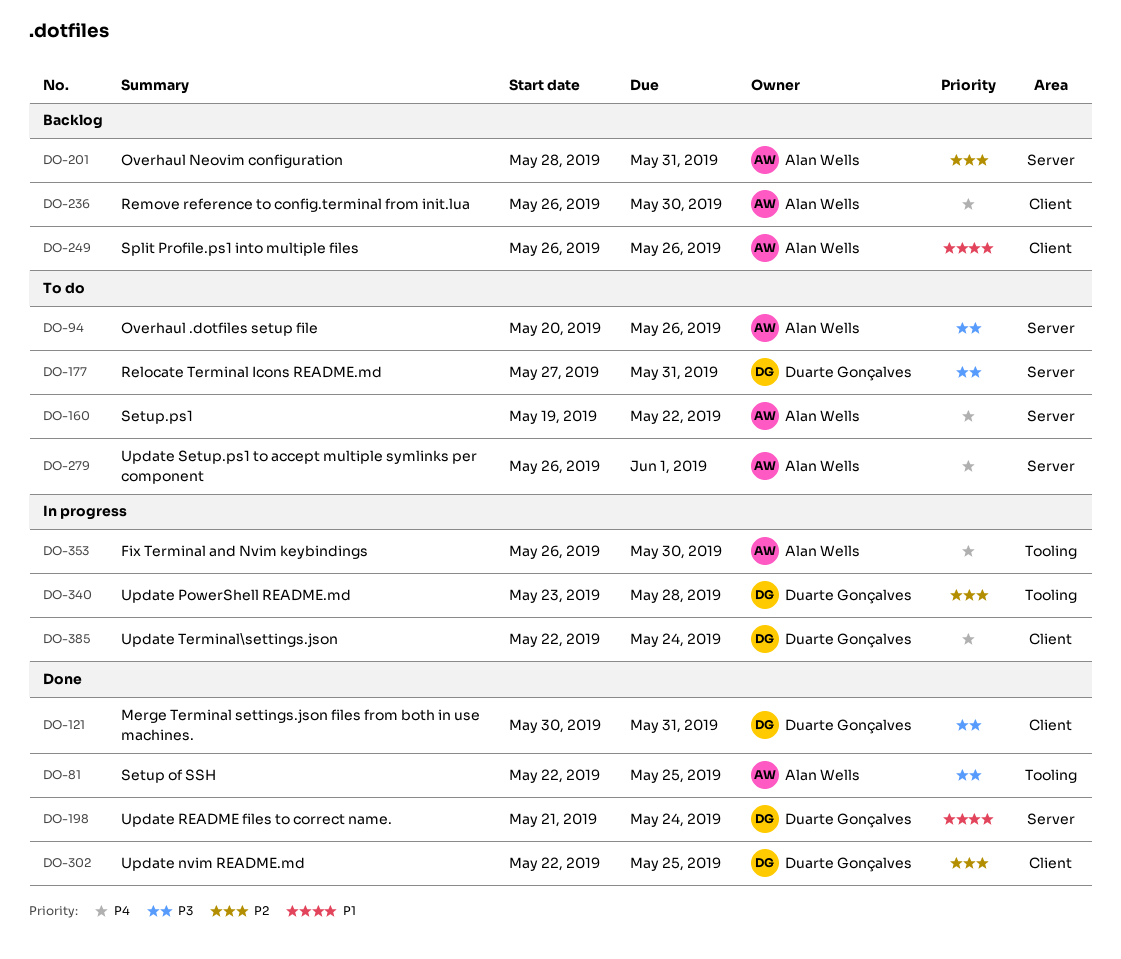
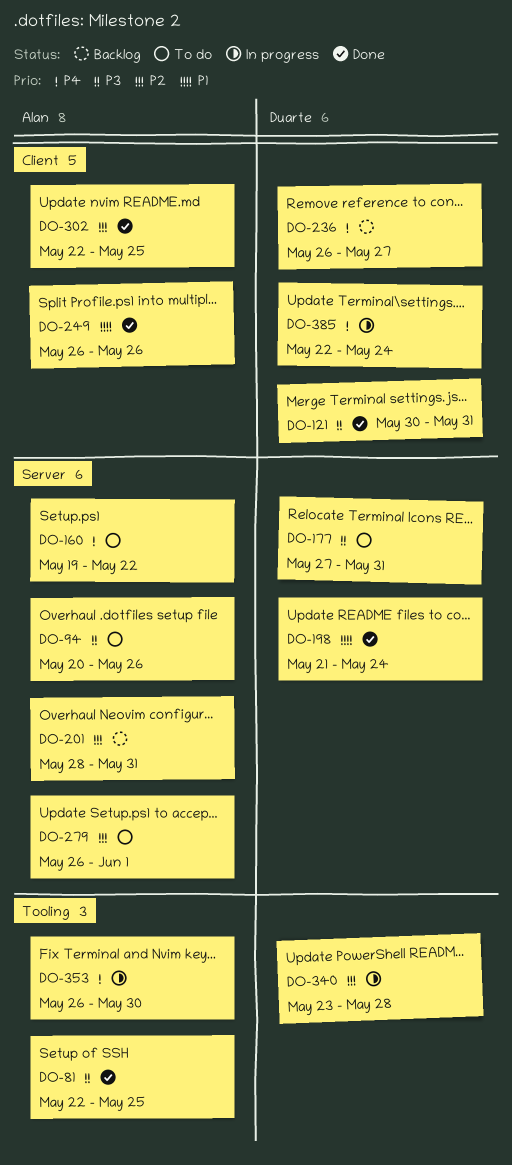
DO-236, owner: Alan Wells -> Duarte Gonçalves
DO-236, due: May 30 -> May 27
DO-249, status: Backlog -> Done
DO-279, priority: P4 -> P2
DO-302, owner: Duarte Gonçalves -> Alan Wells

